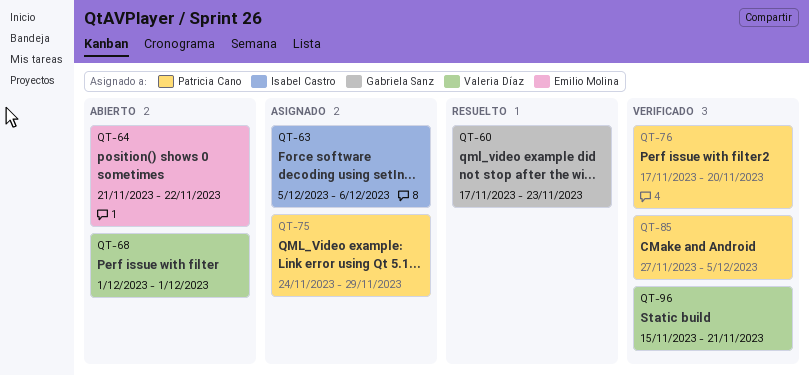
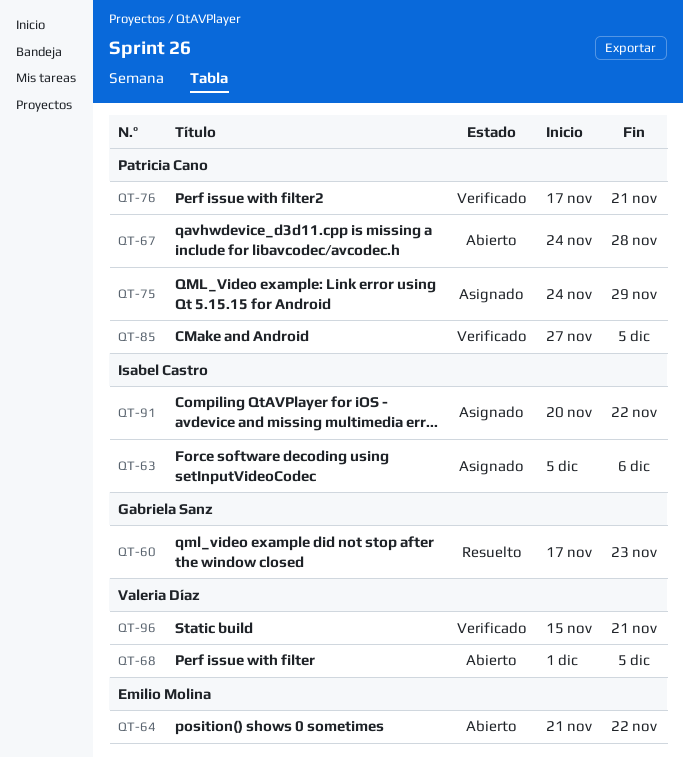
QT-67: none -> present
QT-68, due: Dec 1 -> Dec 5
QT-76, due: Nov 20 -> Nov 21
QT-91: none -> present

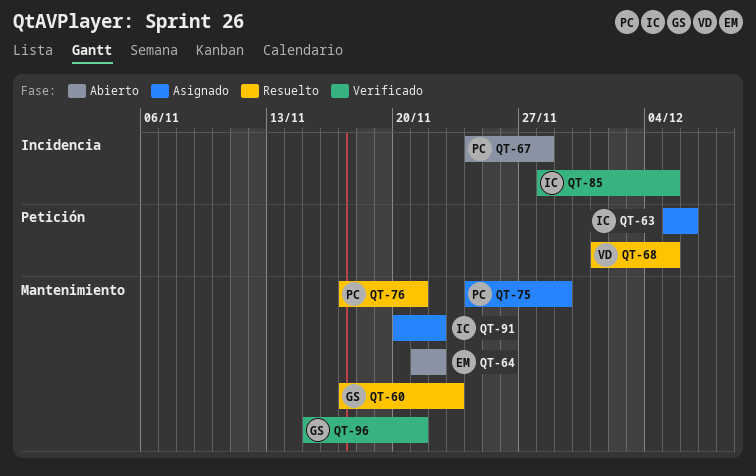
QT-68, status: Abierto -> Resuelto
QT-76, status: Verificado -> Resuelto
QT-85, owner: Patricia Cano -> Isabel Castro
QT-85, start: Nov 27 -> Nov 28
QT-96, owner: Valeria Díaz -> Gabriela Sanz

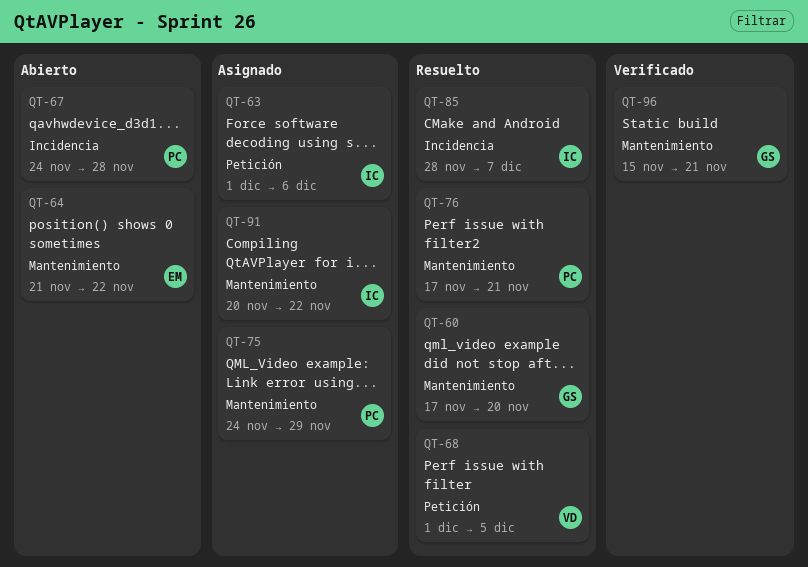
QT-60, due: Nov 23 -> Nov 20
QT-63, start: Dec 5 -> Dec 1
QT-85, status: Verificado -> Resuelto
QT-85, due: Dec 5 -> Dec 7

